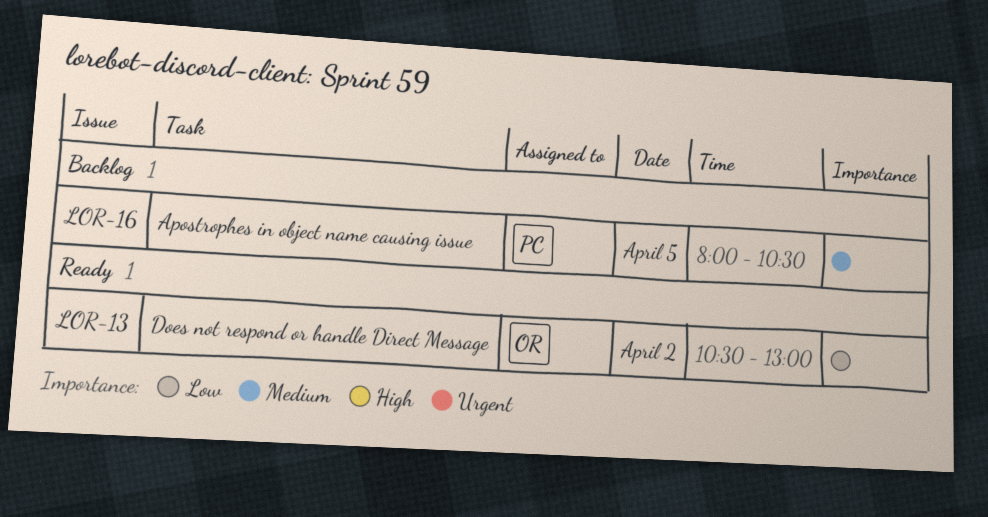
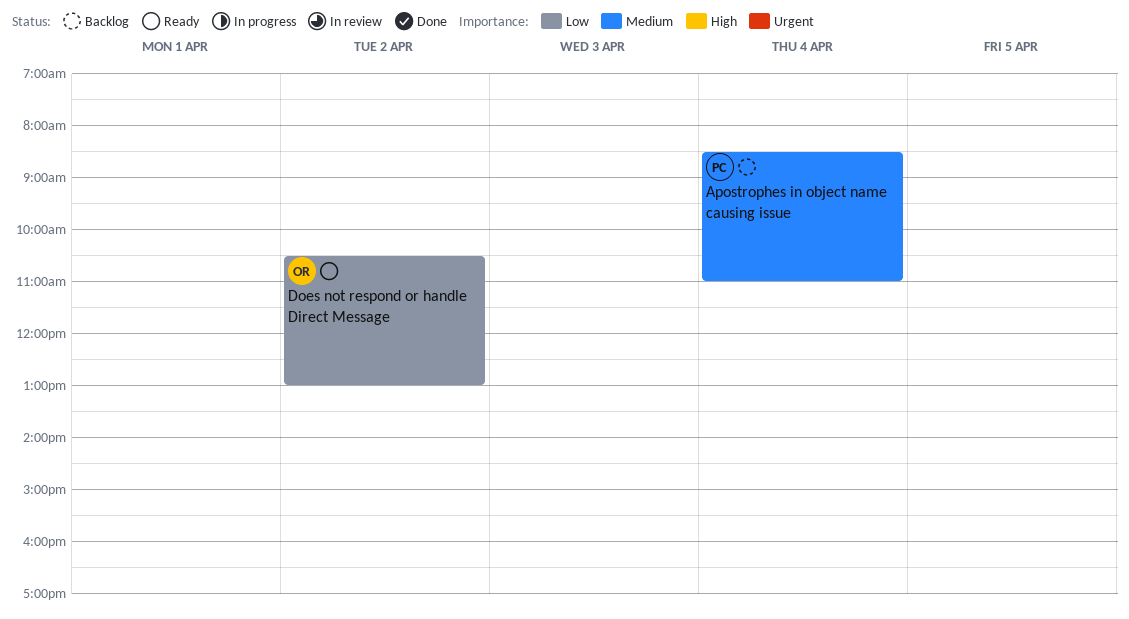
Apostrophes in object name causing issue, day: Apr 5 -> Apr 4
Apostrophes in object name causing issue, begins: 08:00 -> 08:30
Apostrophes in object name causing issue, ends: 10:30 -> 11:00

